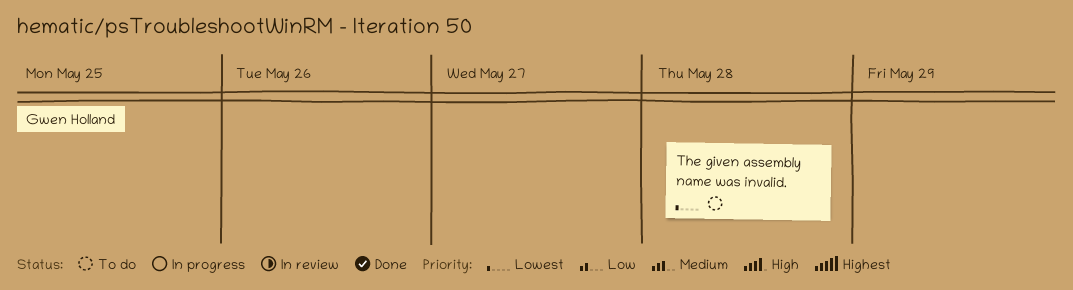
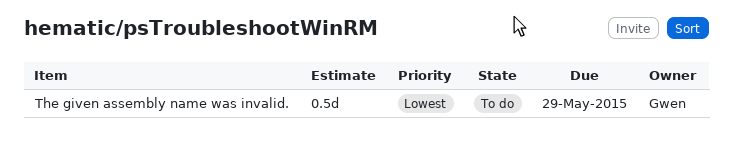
The given assembly name was invalid., due: May 28 -> May 29

